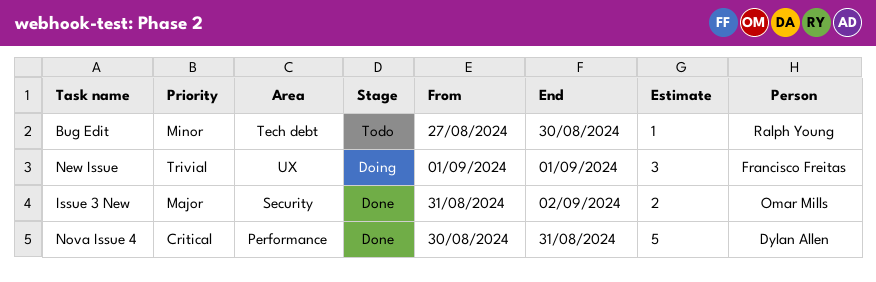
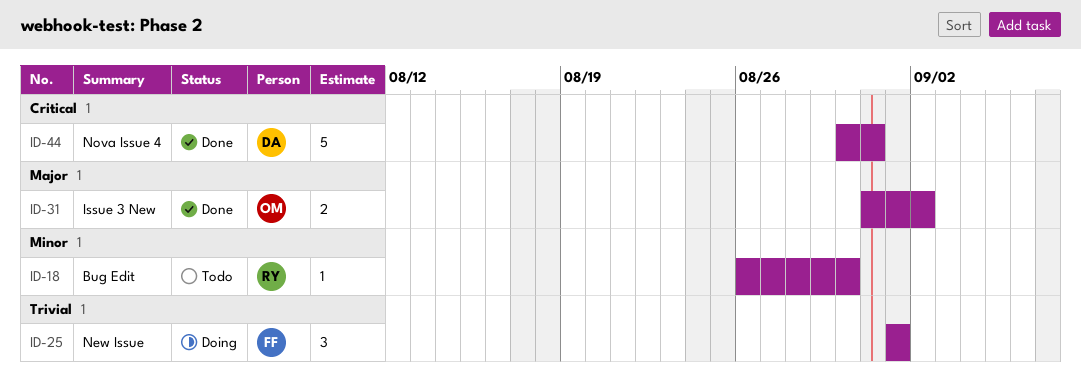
Bug Edit, start: Aug 27 -> Aug 26

